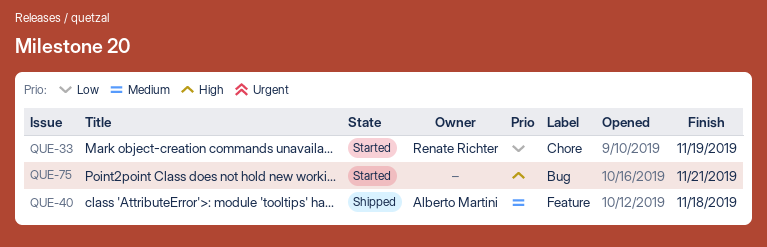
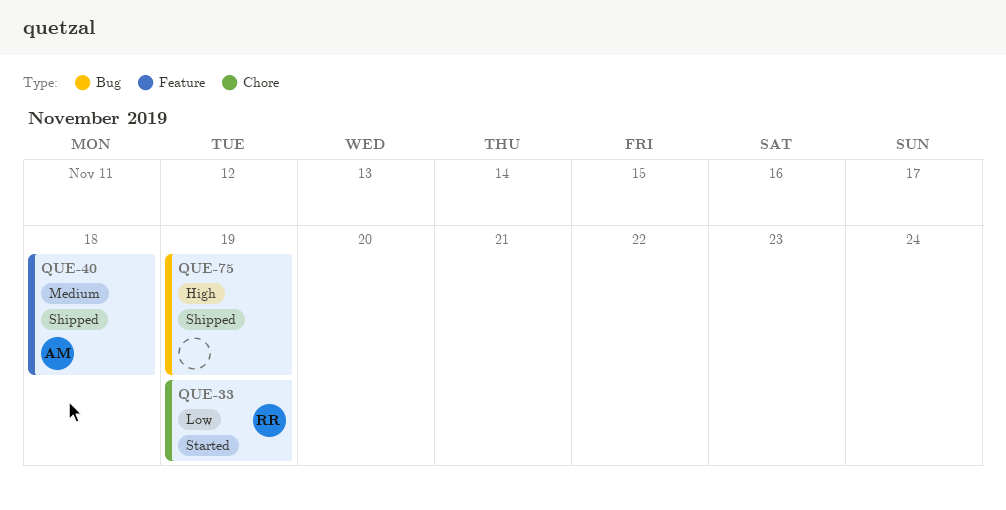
QUE-75, status: Started -> Shipped
QUE-75, due: Nov 21 -> Nov 19

